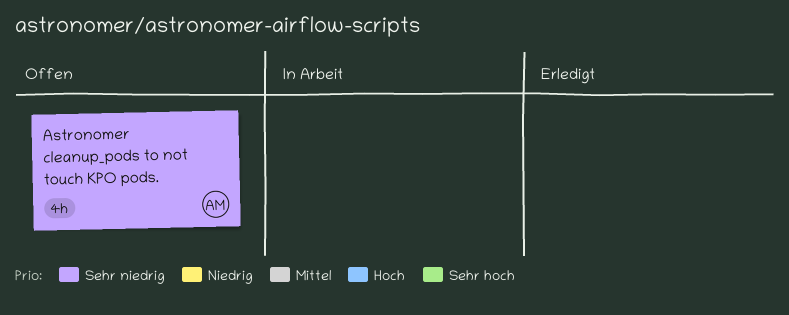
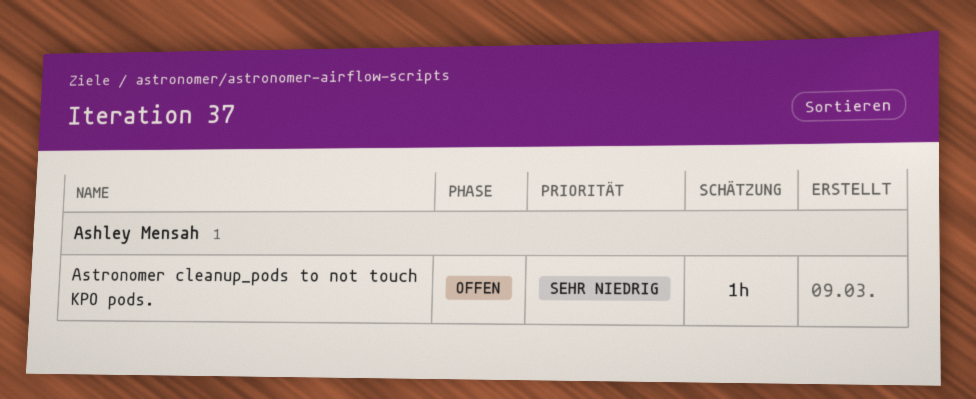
Astronomer cleanup_pods to not touch KPO pods., estimate: 4h -> 1h

